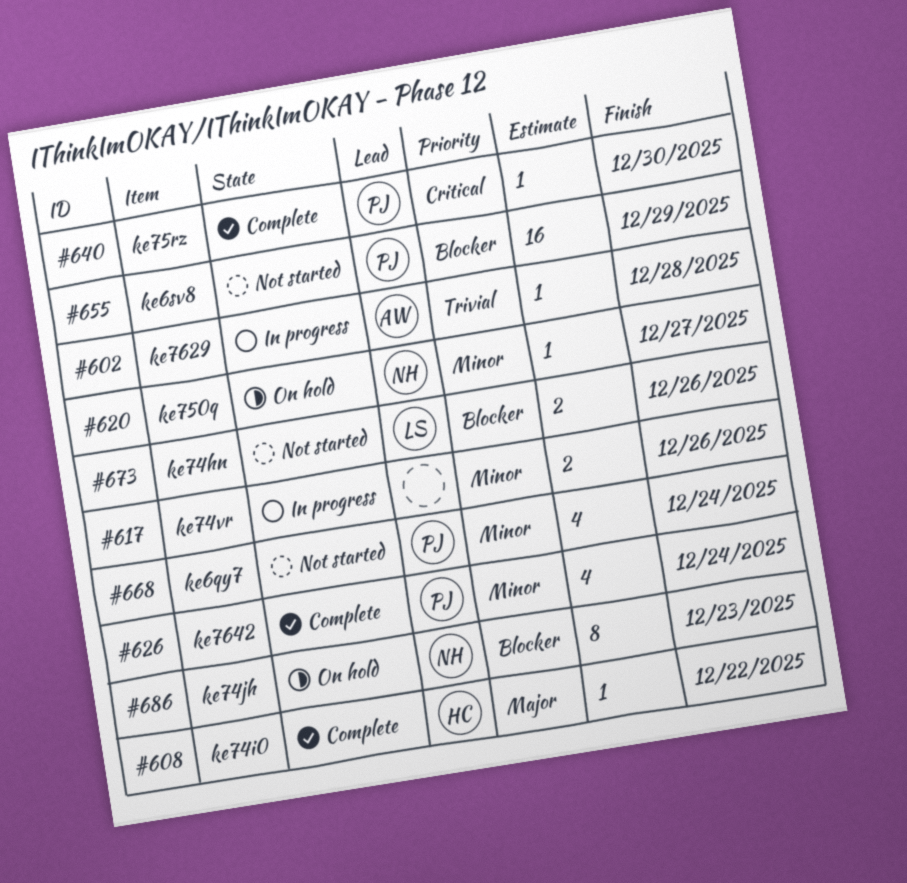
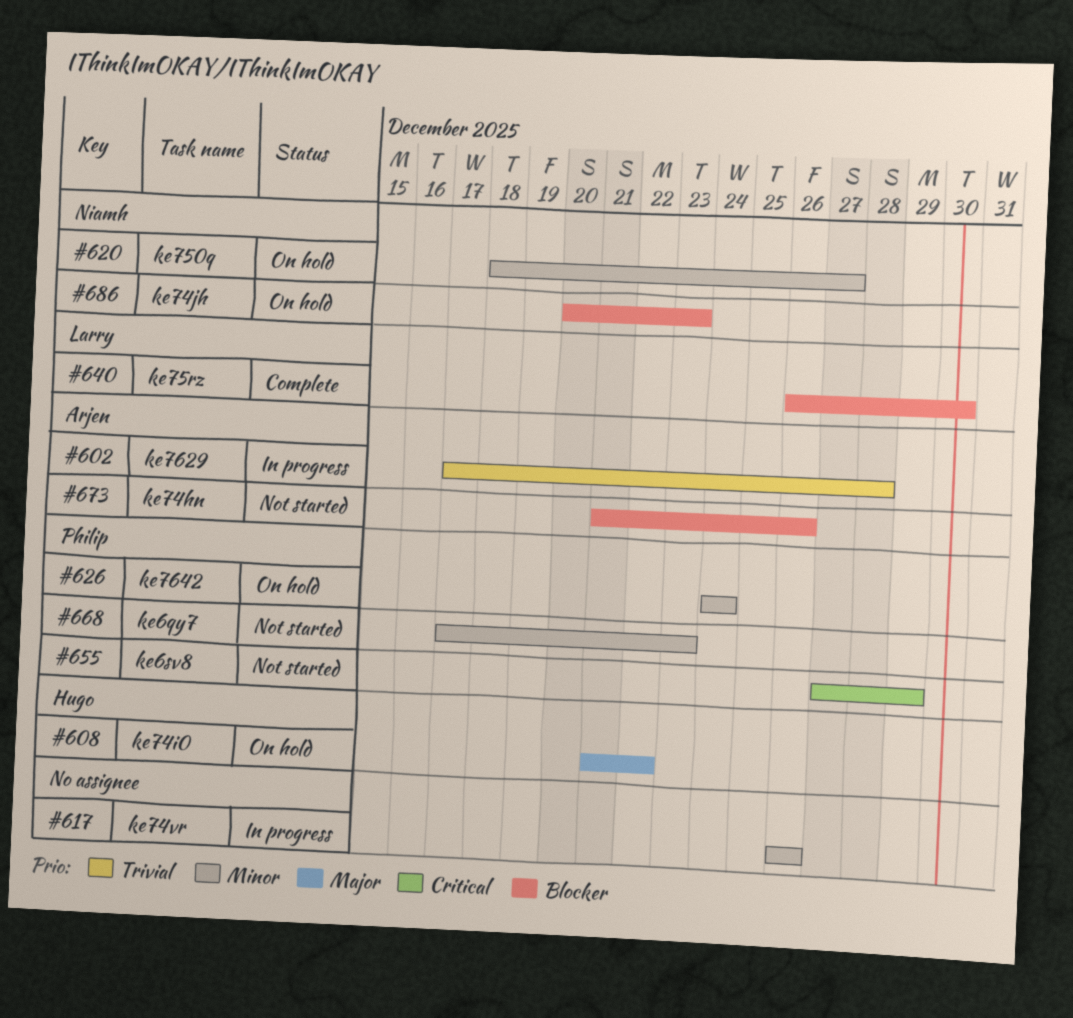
#608, status: Complete -> On hold
#626, status: Complete -> On hold
#640, owner: Philip -> Larry
#640, priority: Critical -> Blocker
#655, priority: Blocker -> Critical
#668, due: Dec 24 -> Dec 23
#673, owner: Larry -> Arjen

